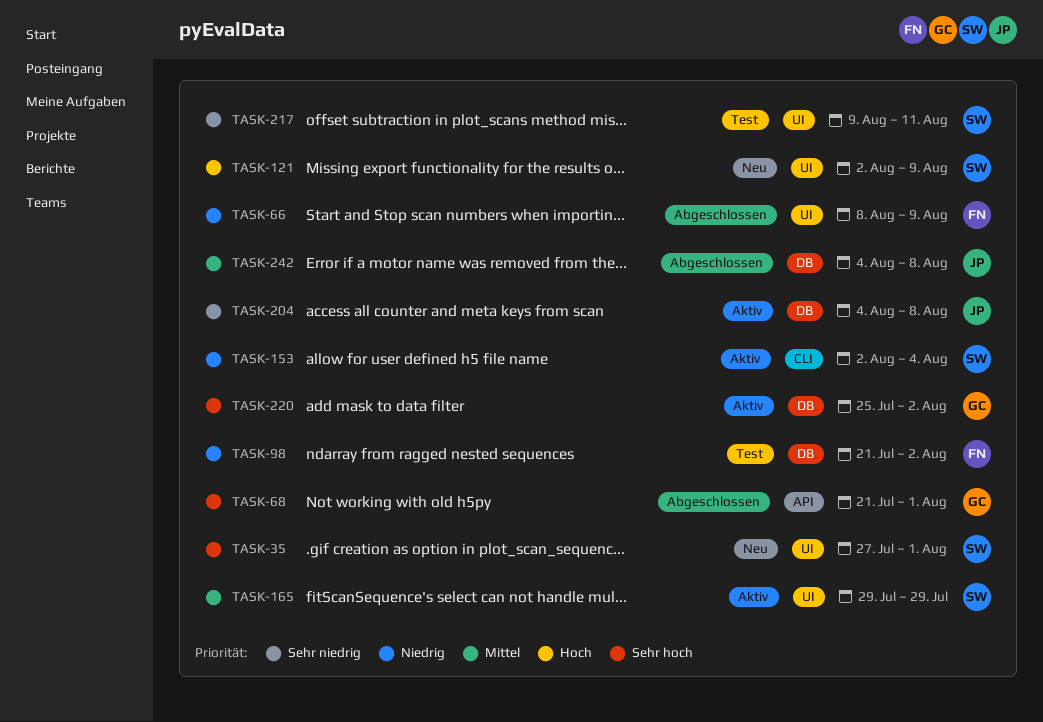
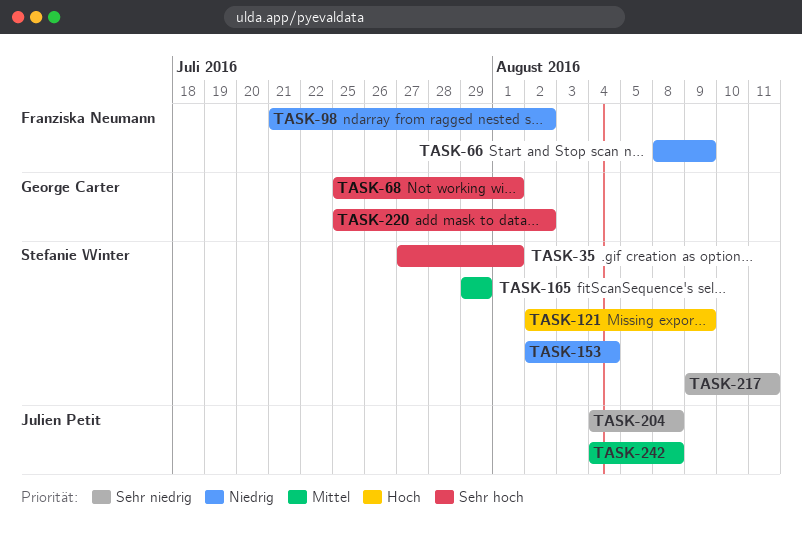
TASK-68, start: Jul 21 -> Jul 25

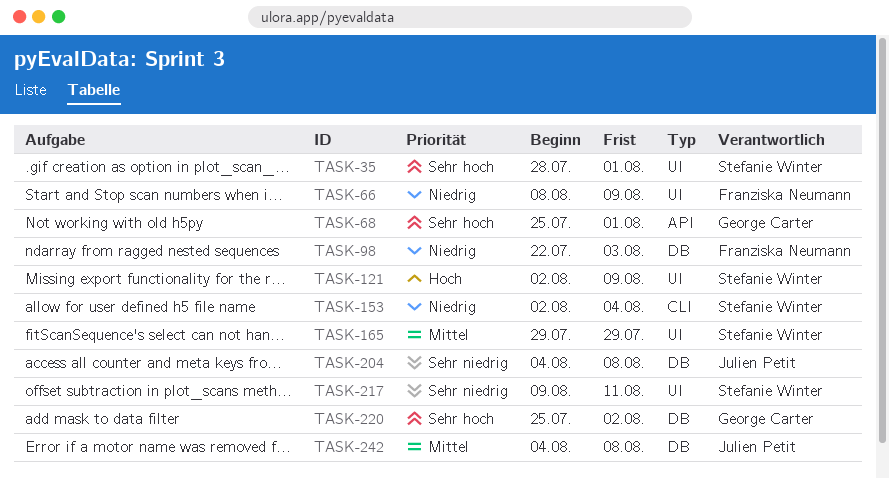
TASK-35, start: Jul 27 -> Jul 28
TASK-98, start: Jul 21 -> Jul 22
TASK-98, due: Aug 2 -> Aug 3

